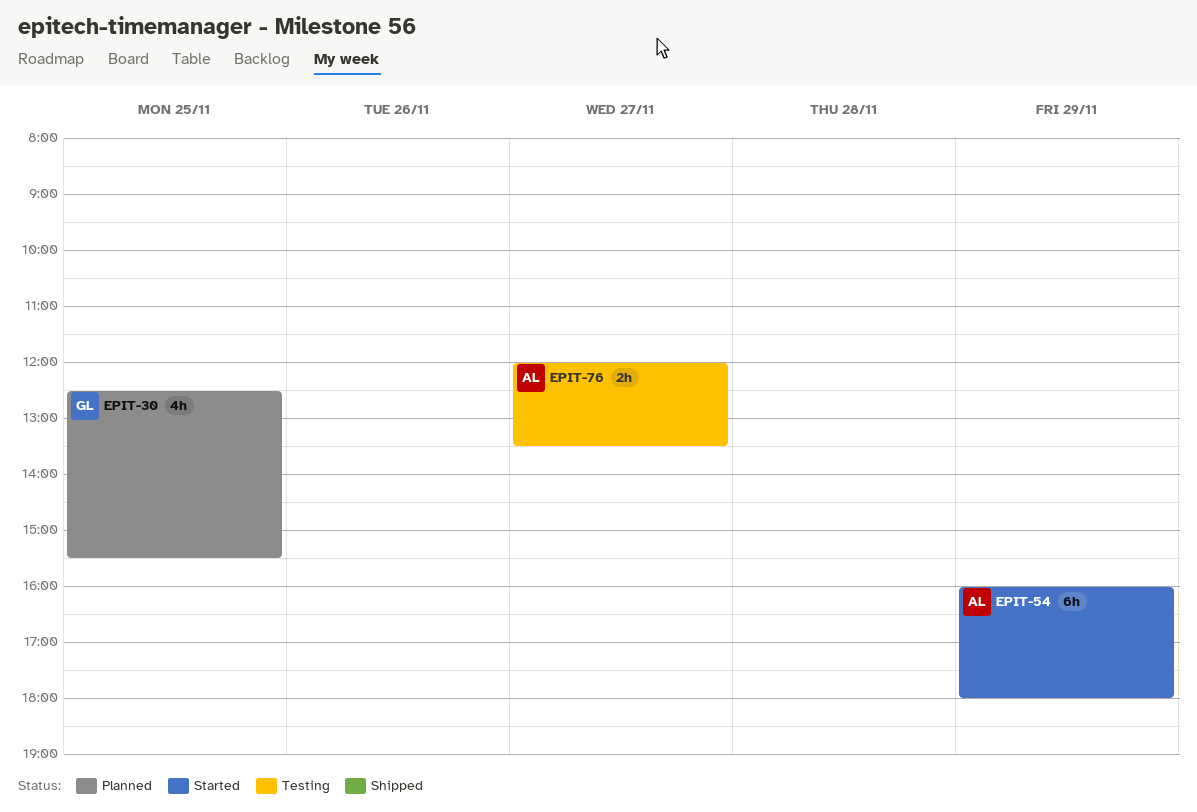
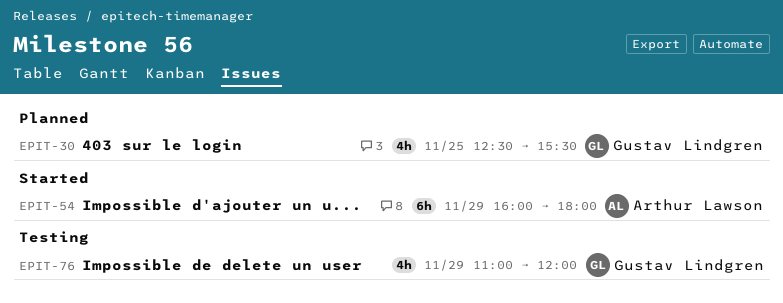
EPIT-76, owner: Arthur Lawson -> Gustav Lindgren
EPIT-76, estimate: 2h -> 4h
EPIT-76, day: Nov 27 -> Nov 29
EPIT-76, begins: 12:00 -> 11:00
EPIT-76, ends: 13:30 -> 12:00

